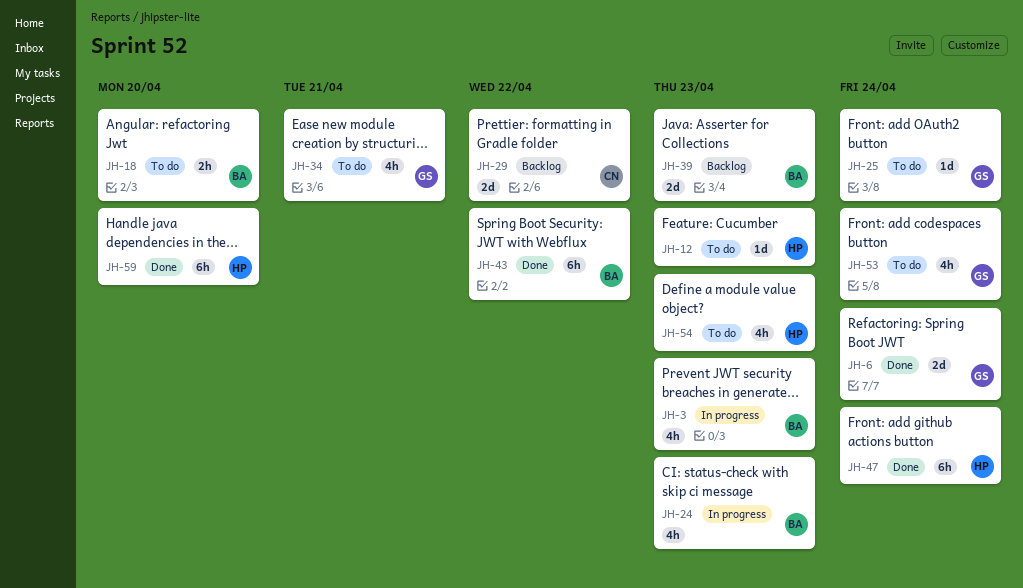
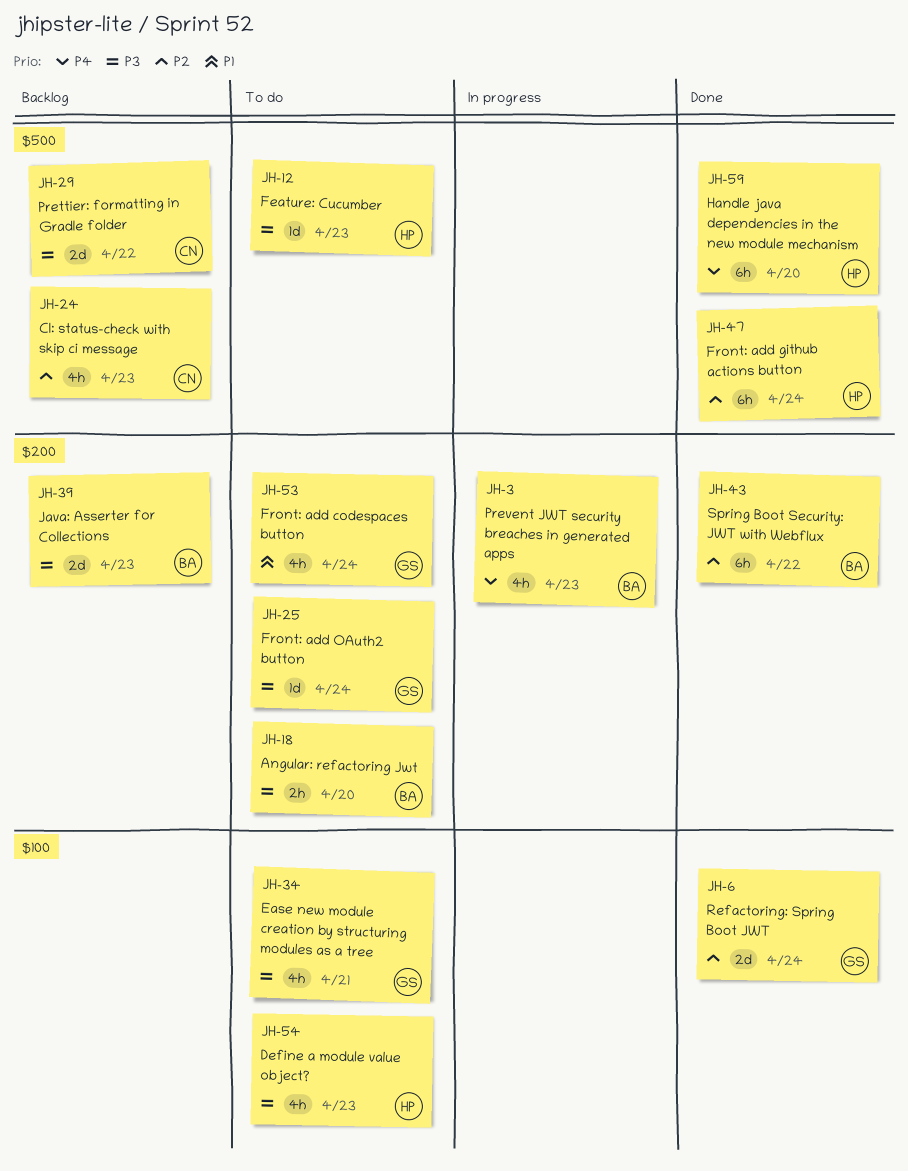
JH-24, status: In progress -> Backlog
JH-24, owner: BA -> CN

